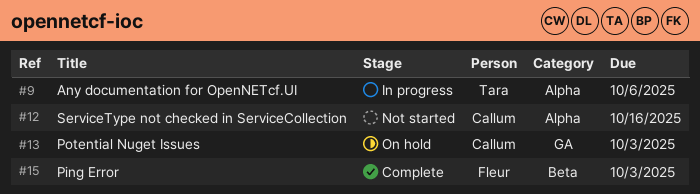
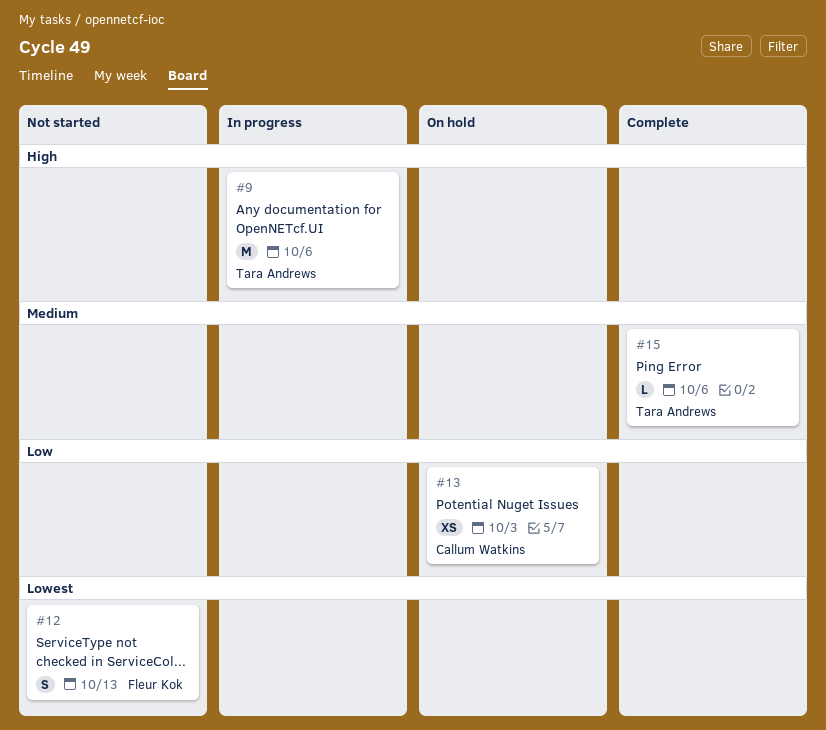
#12, owner: Callum Watkins -> Fleur Kok
#12, due: Oct 16 -> Oct 13
#15, owner: Fleur Kok -> Tara Andrews
#15, due: Oct 3 -> Oct 6

